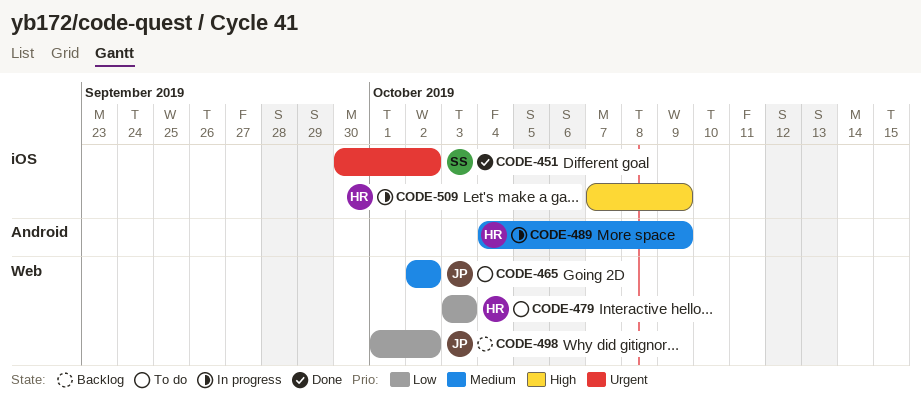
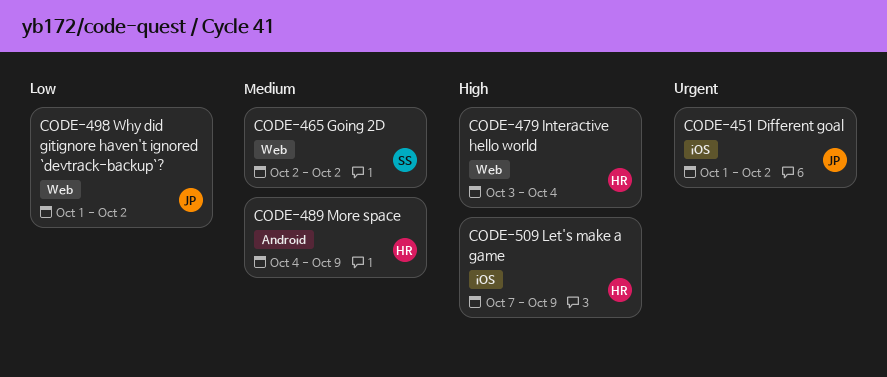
CODE-451, owner: SS -> JP
CODE-451, start: Sep 30 -> Oct 1
CODE-465, owner: JP -> SS
CODE-479, priority: Low -> High
CODE-479, due: Oct 3 -> Oct 4

